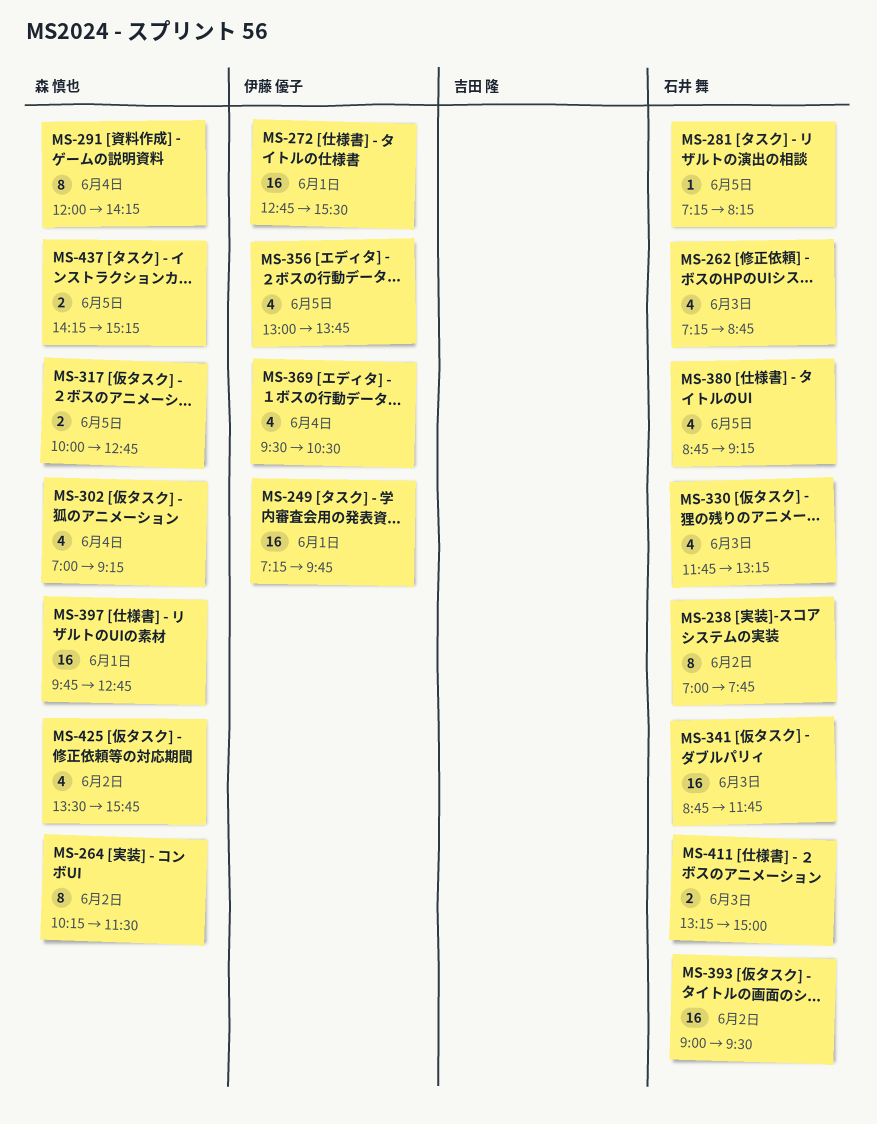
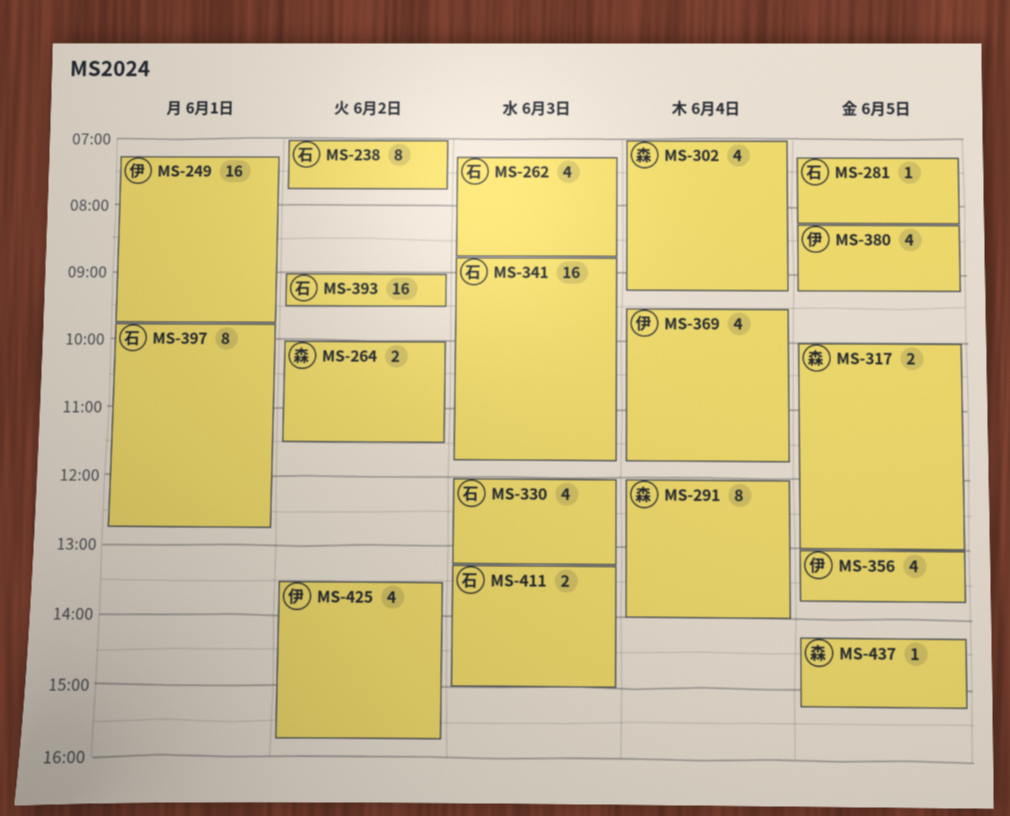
MS-264, estimate: 8 -> 2
MS-264, begins: 10:15 -> 10:00
MS-272: present -> none
MS-291, ends: 14:15 -> 14:00
MS-317, ends: 12:45 -> 13:00
MS-330, begins: 11:45 -> 12:00
MS-369, ends: 10:30 -> 11:45
MS-380, owner: 石井 舞 -> 伊藤 優子
MS-380, begins: 08:45 -> 08:15
MS-397, owner: 森 慎也 -> 石井 舞
MS-397, estimate: 16 -> 8
MS-425, owner: 森 慎也 -> 伊藤 優子
MS-437, estimate: 2 -> 1

